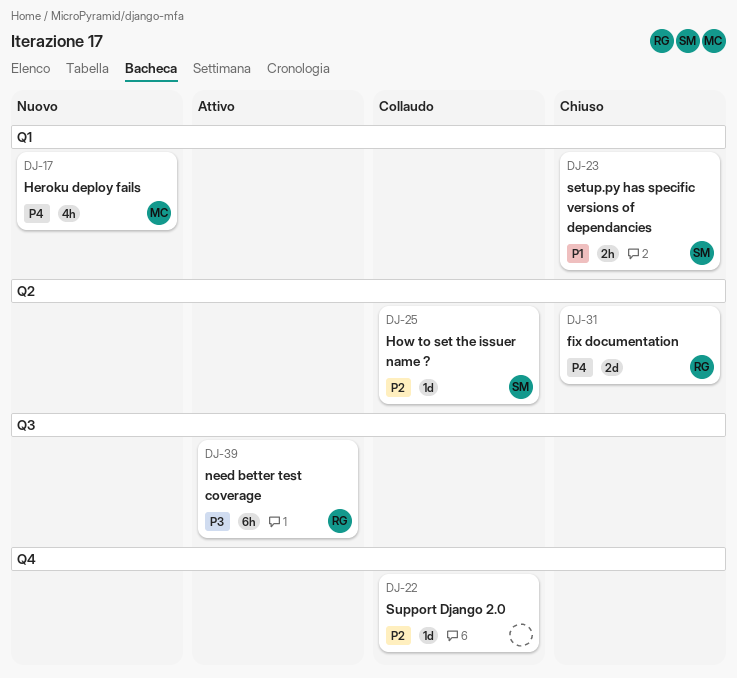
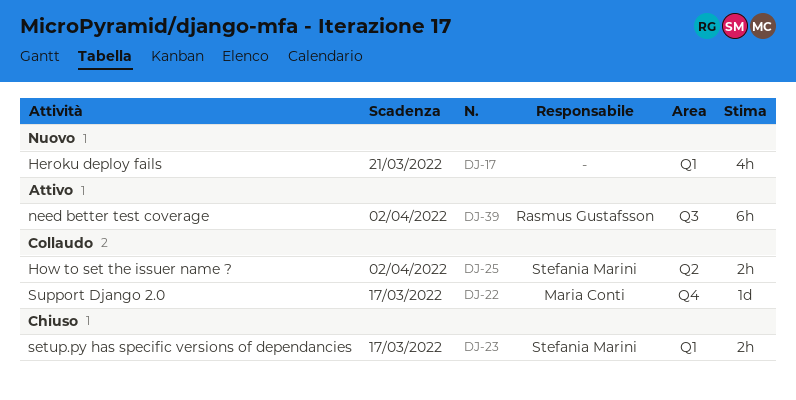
DJ-17, owner: Maria Conti -> none
DJ-22, owner: none -> Maria Conti
DJ-25, estimate: 1d -> 2h
DJ-31: present -> none

